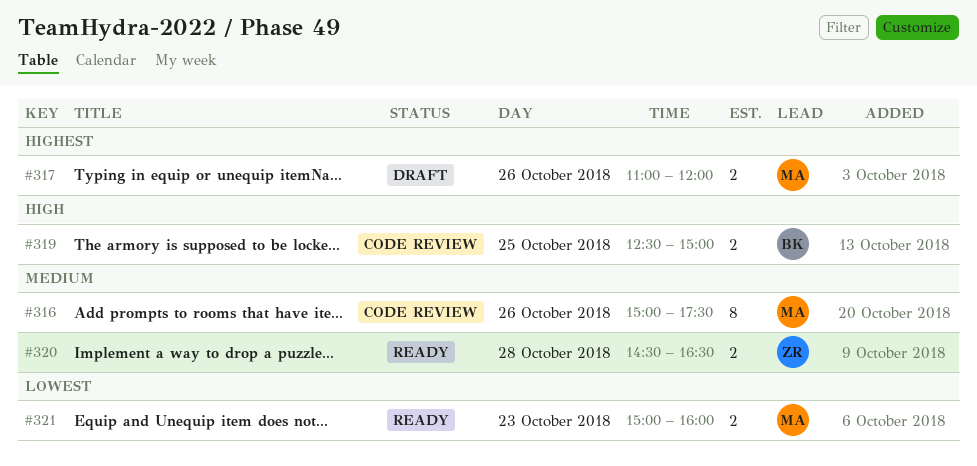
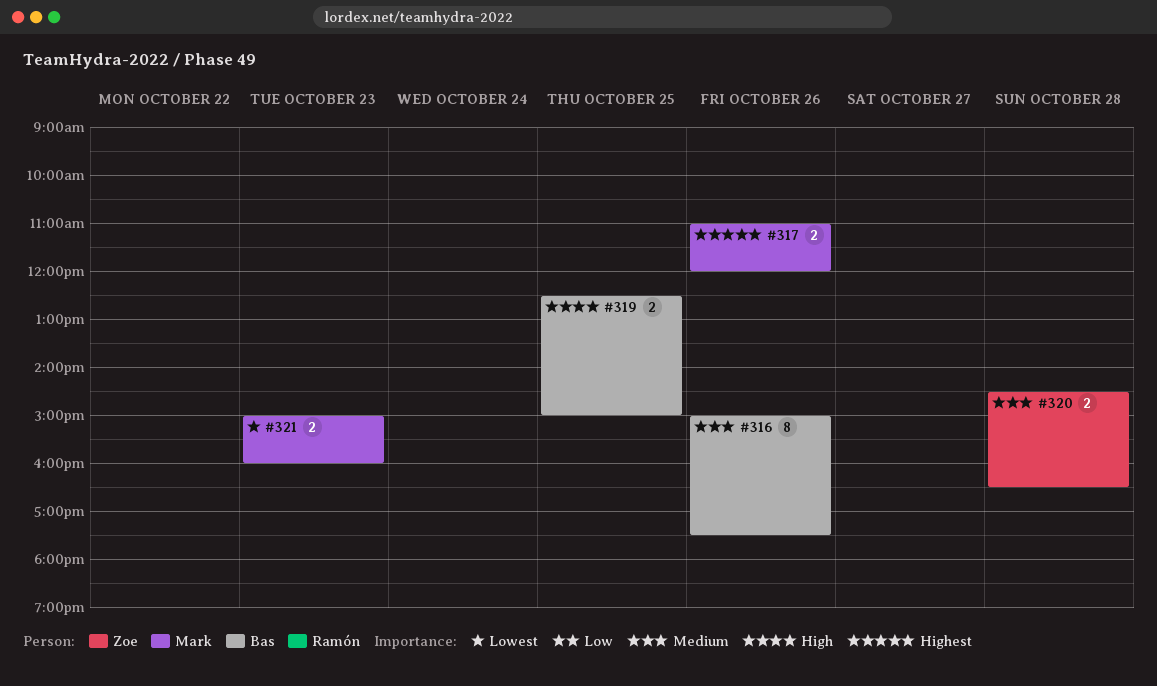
#316, owner: Mark -> Bas

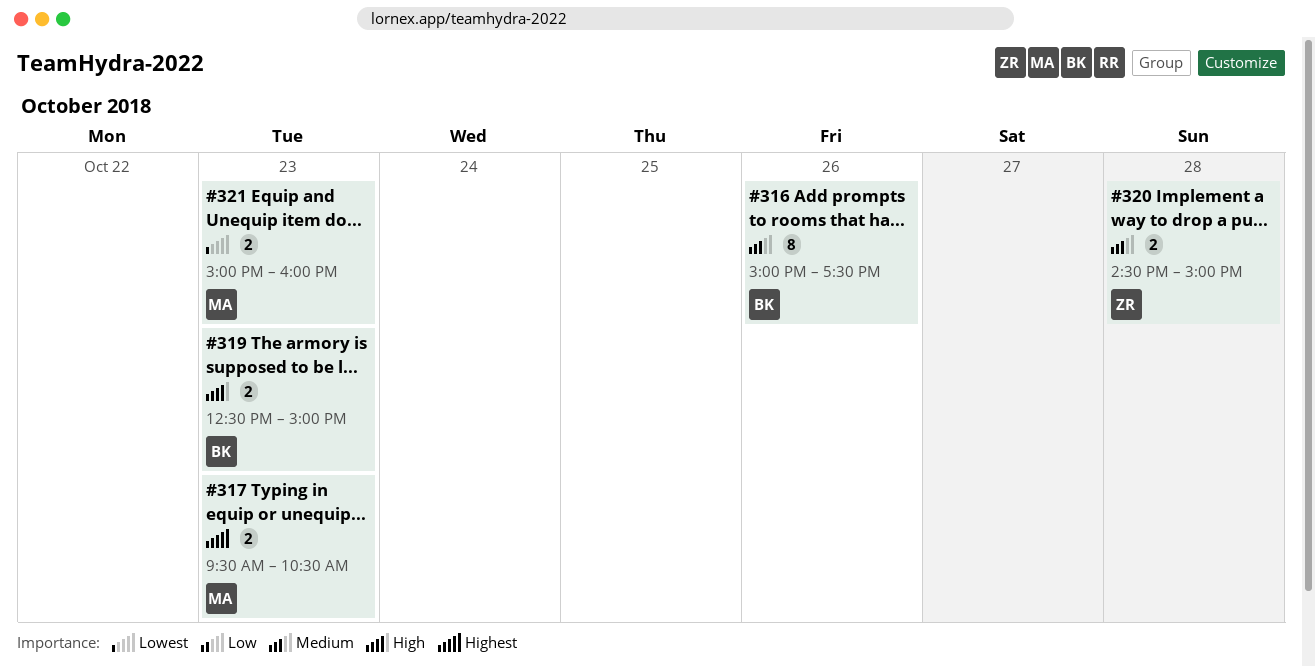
#317, day: Oct 26 -> Oct 23
#317, begins: 11:00 -> 09:30
#317, ends: 12:00 -> 10:30
#319, day: Oct 25 -> Oct 23
#320, ends: 16:30 -> 15:00

